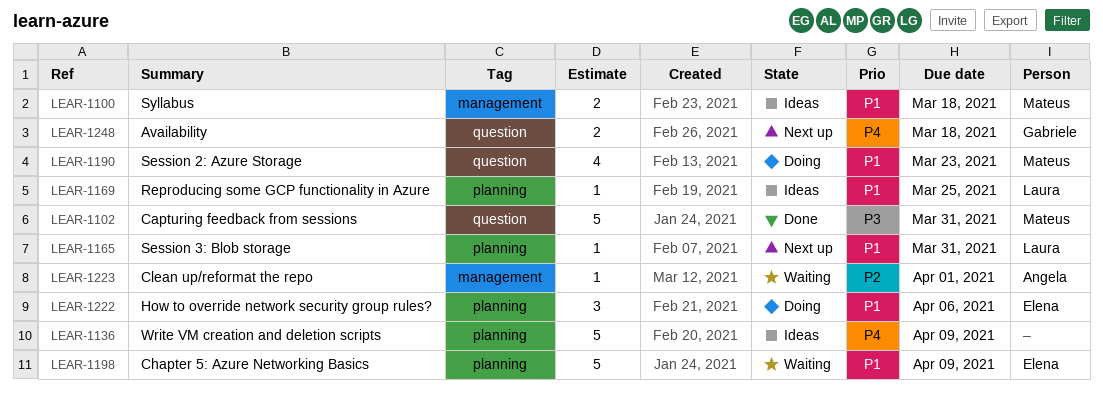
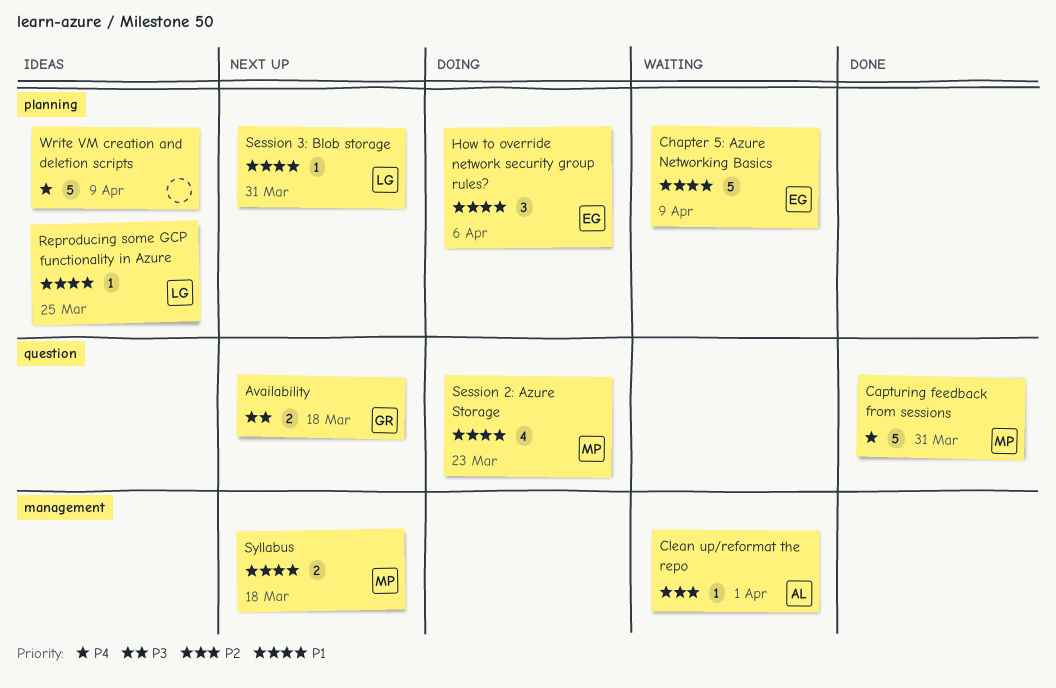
Availability, priority: P4 -> P3
Capturing feedback from sessions, priority: P3 -> P4
Syllabus, status: Ideas -> Next up

